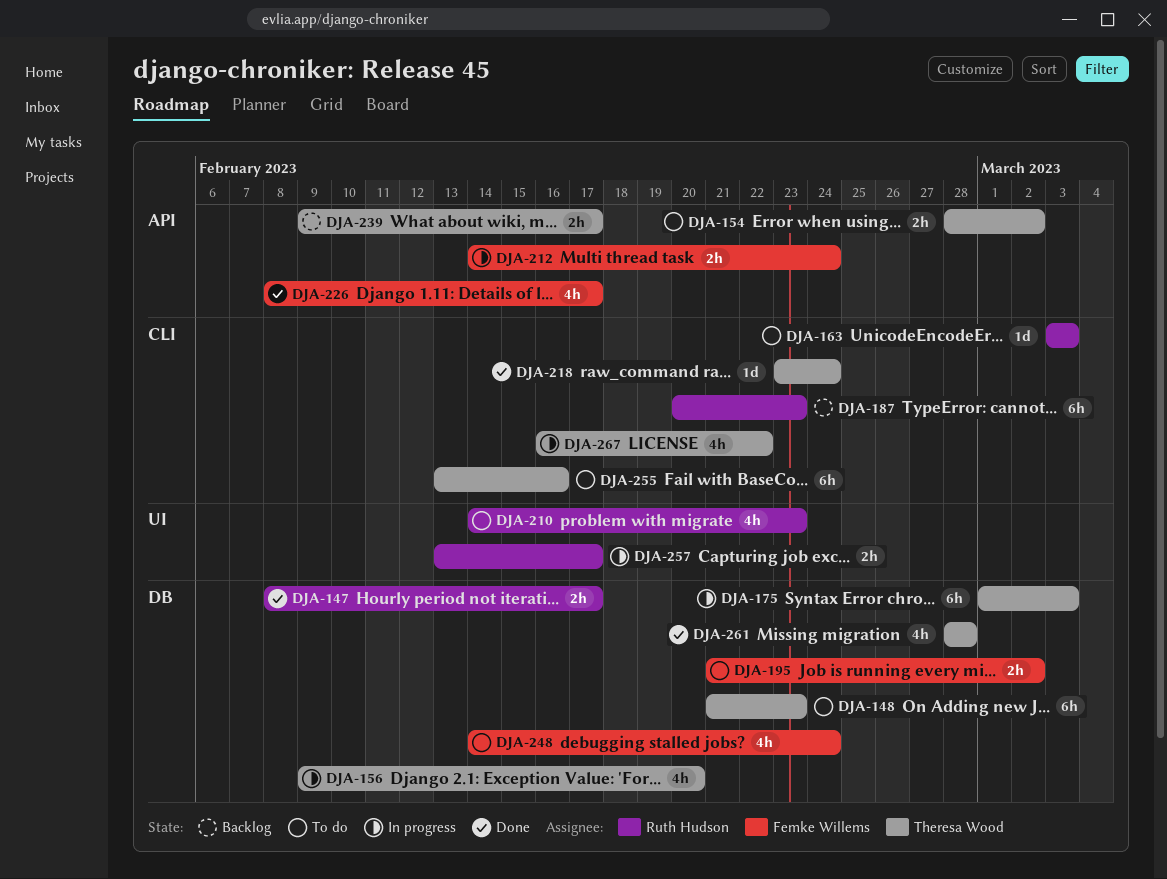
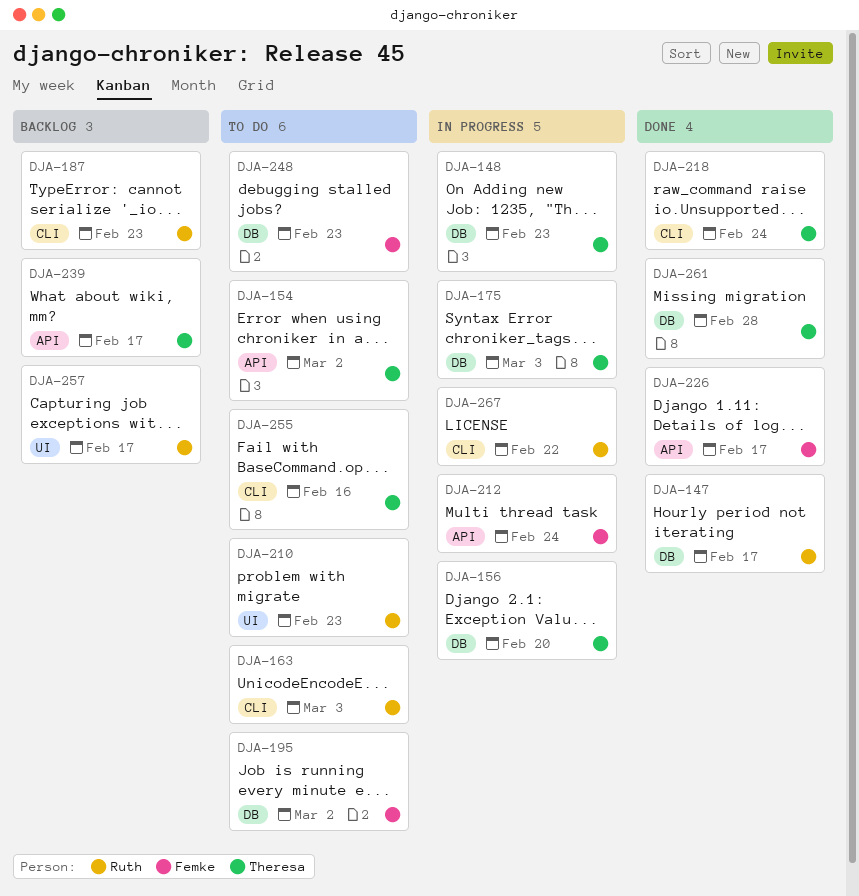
DJA-148, status: To do -> In progress
DJA-248, due: Feb 24 -> Feb 23
DJA-257, status: In progress -> Backlog
DJA-267, owner: Theresa Wood -> Ruth Hudson

